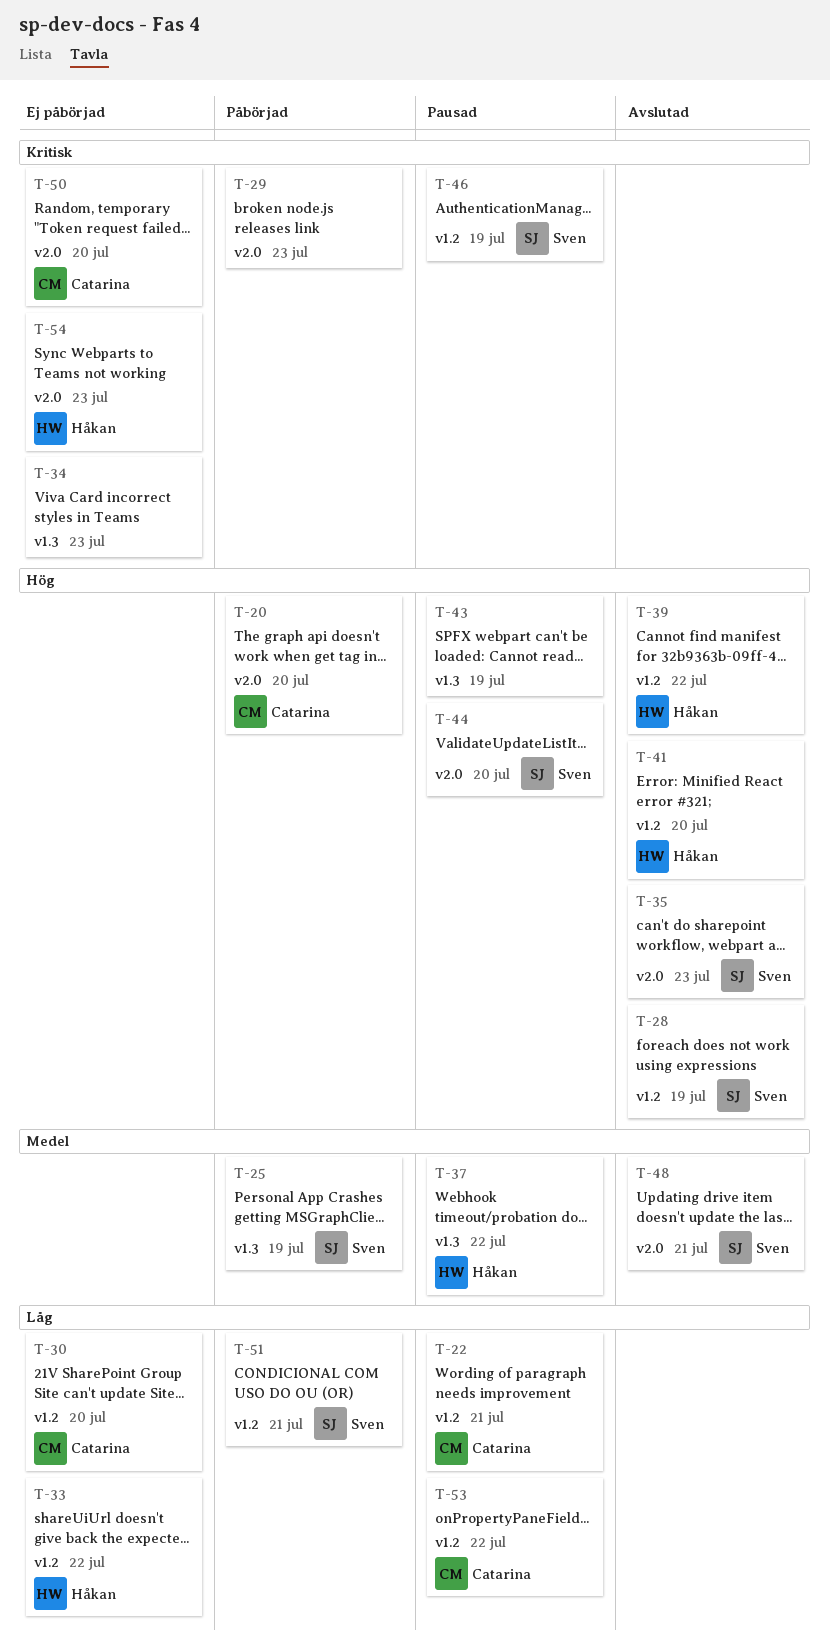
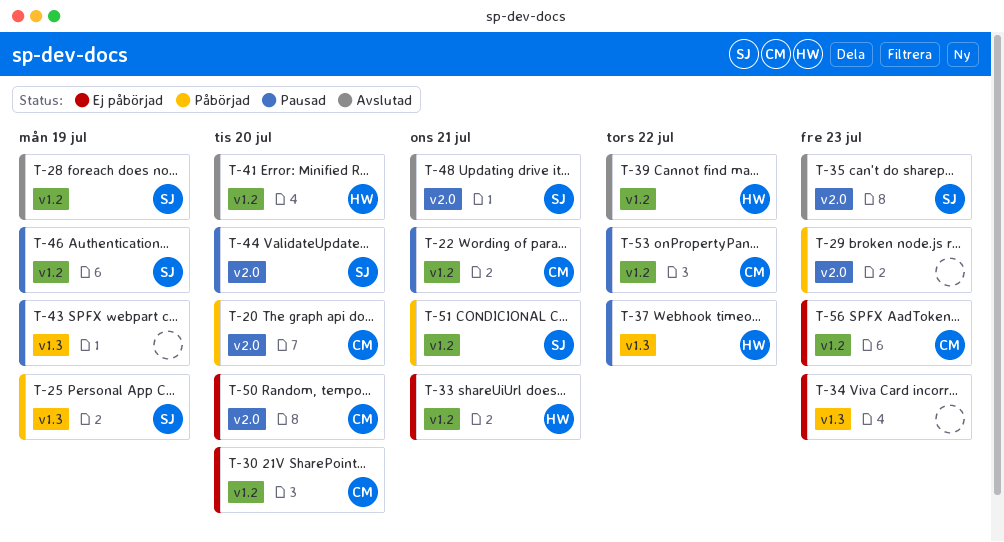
T-33, due: Jul 22 -> Jul 21
T-54: present -> none
T-56: none -> present

